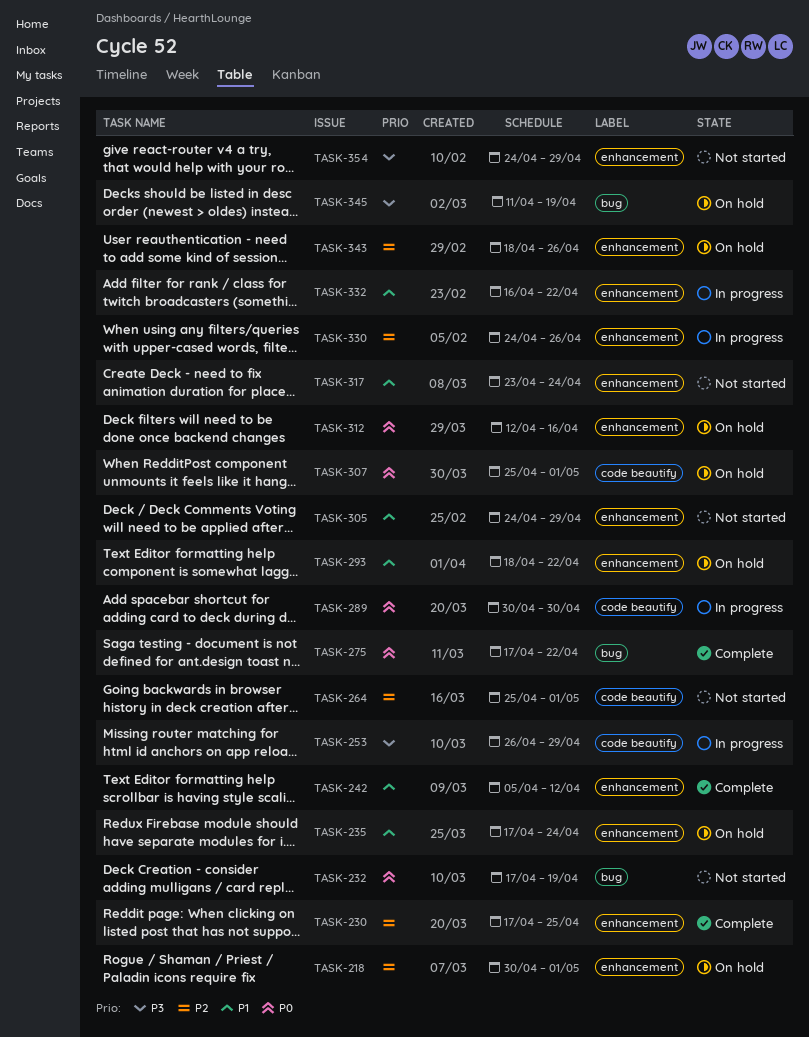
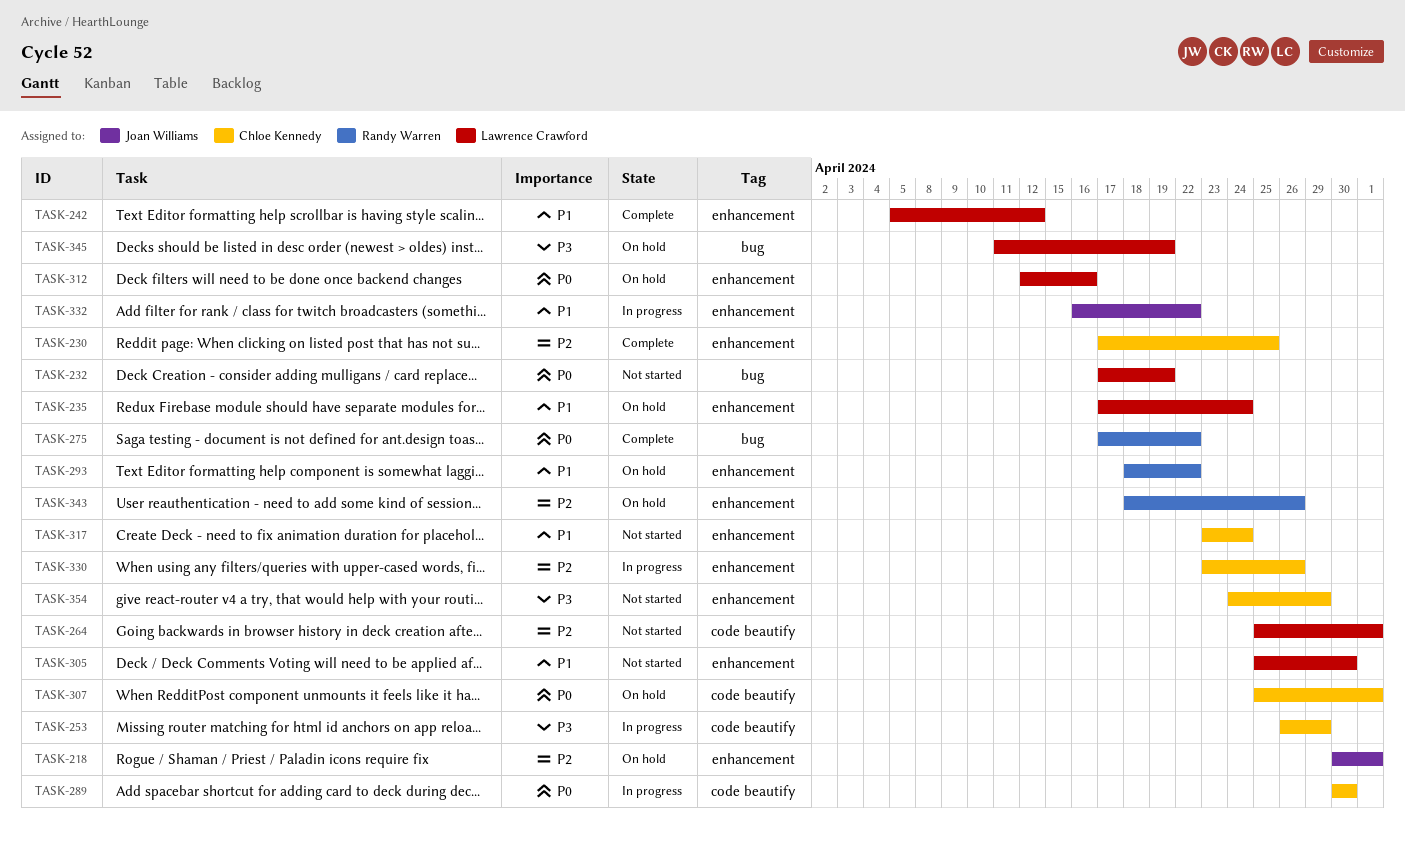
TASK-305, start: Apr 24 -> Apr 25
TASK-305, due: Apr 29 -> Apr 30
TASK-330, start: Apr 24 -> Apr 23

